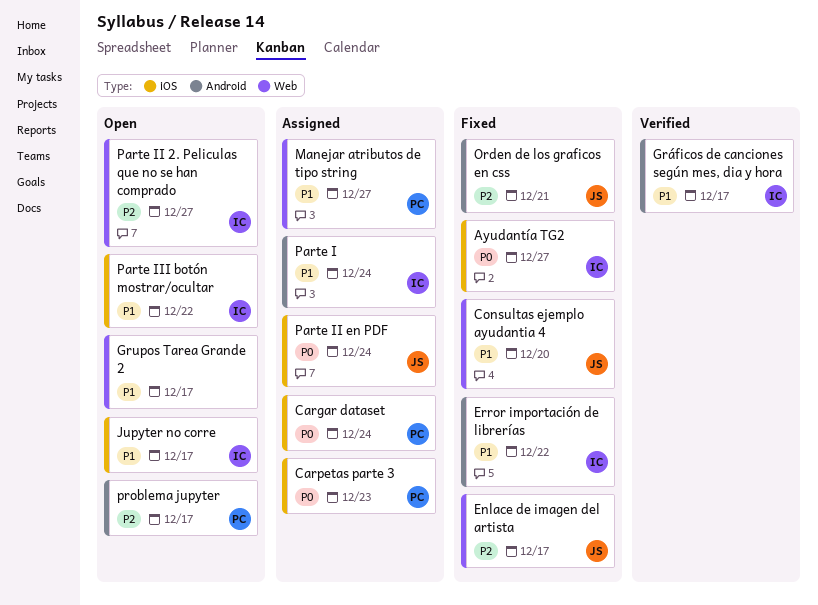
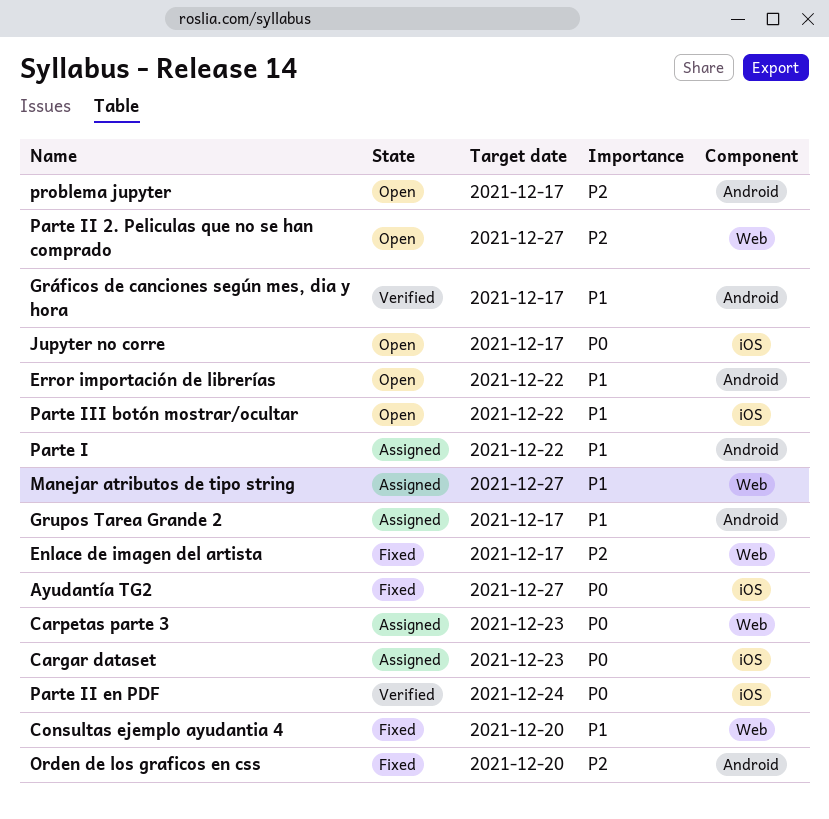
Cargar dataset, due: Dec 24 -> Dec 23
Carpetas parte 3, label: iOS -> Web
Error importación de librerías, status: Fixed -> Open
Grupos Tarea Grande 2, status: Open -> Assigned
Grupos Tarea Grande 2, label: Web -> Android
Jupyter no corre, priority: P1 -> P0
Orden de los graficos en css, due: Dec 21 -> Dec 20
Parte I, due: Dec 24 -> Dec 22
Parte II en PDF, status: Assigned -> Verified

